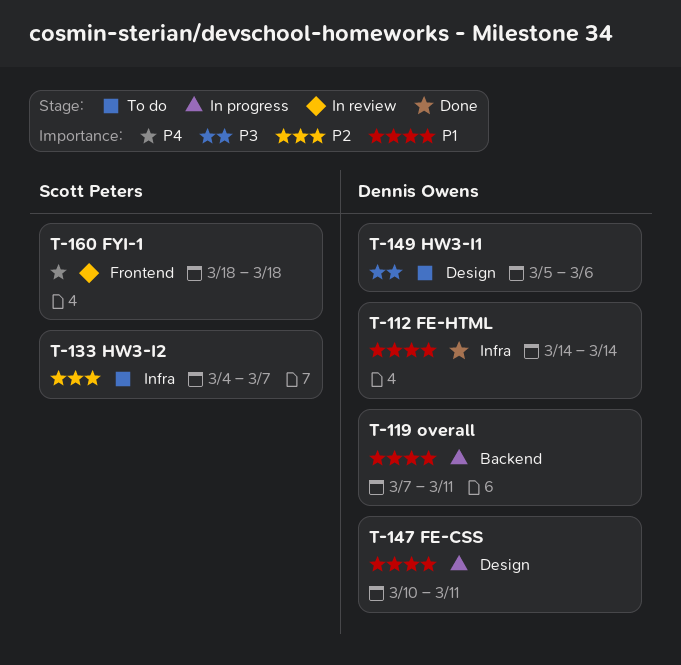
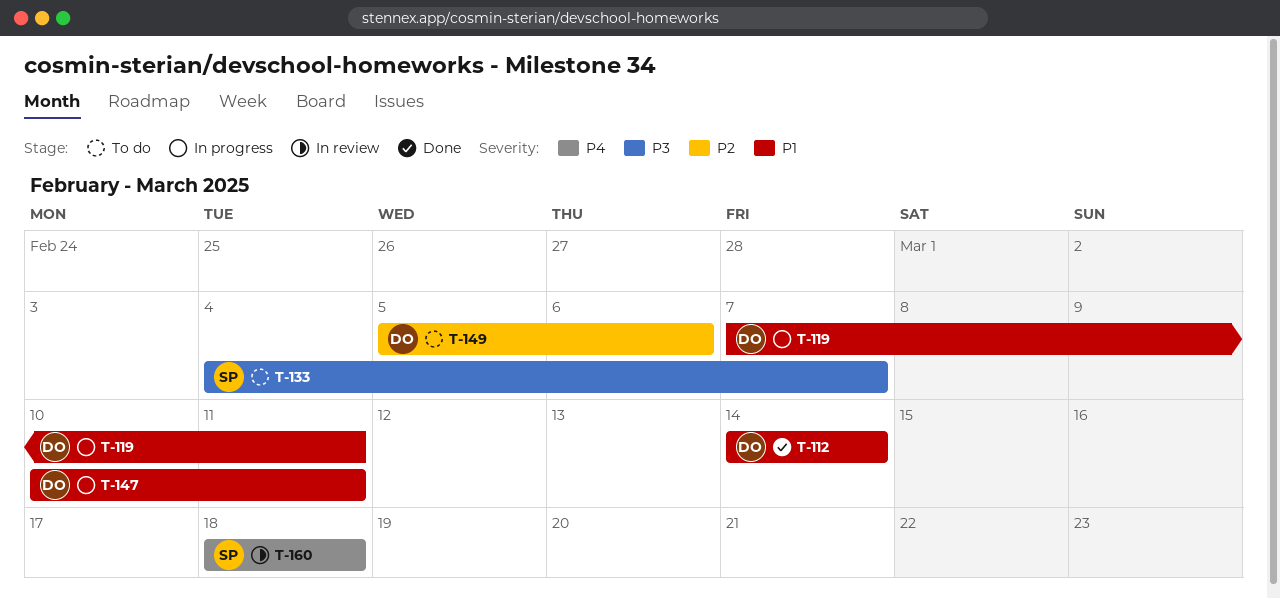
T-133, priority: P2 -> P3
T-149, priority: P3 -> P2

